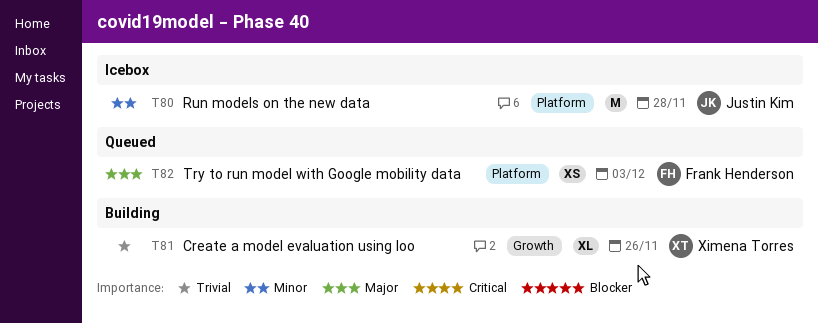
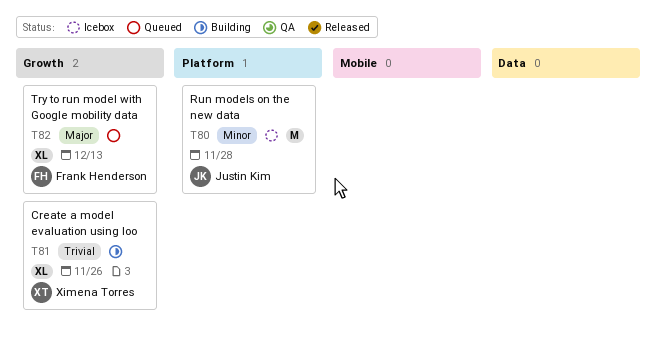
T82, label: Platform -> Growth
T82, estimate: XS -> XL
T82, due: Dec 3 -> Dec 13

